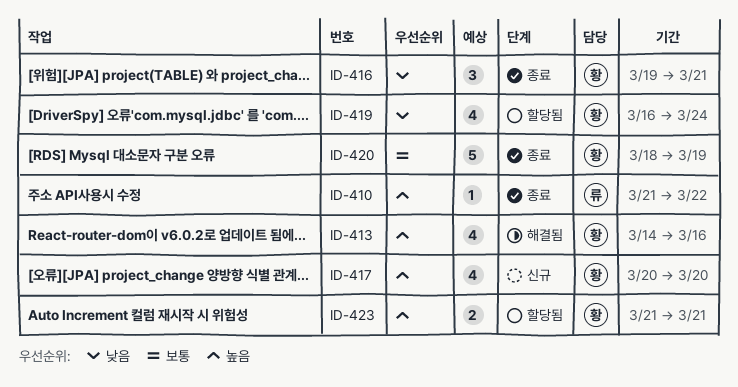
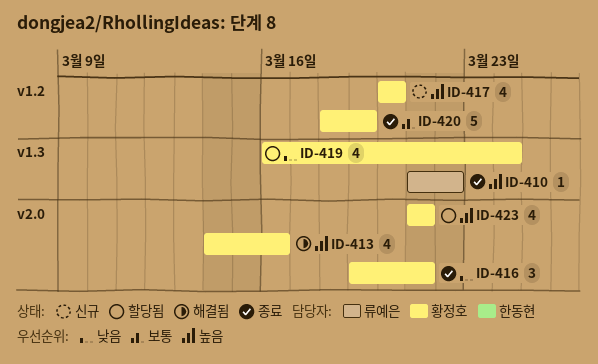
ID-423, estimate: 2 -> 4

